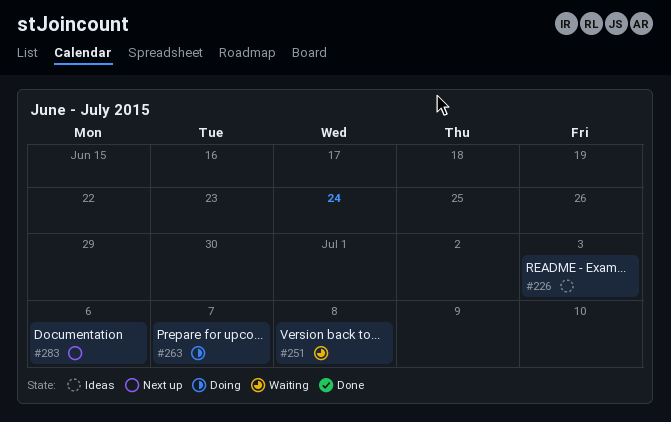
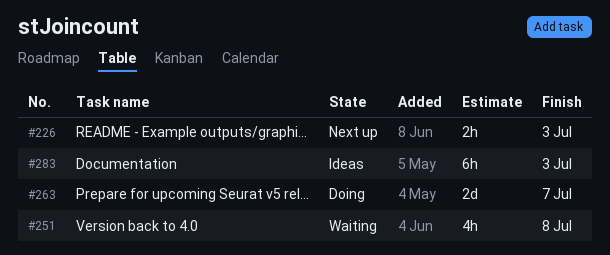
#226, status: Ideas -> Next up
#283, status: Next up -> Ideas
#283, due: Jul 6 -> Jul 3

